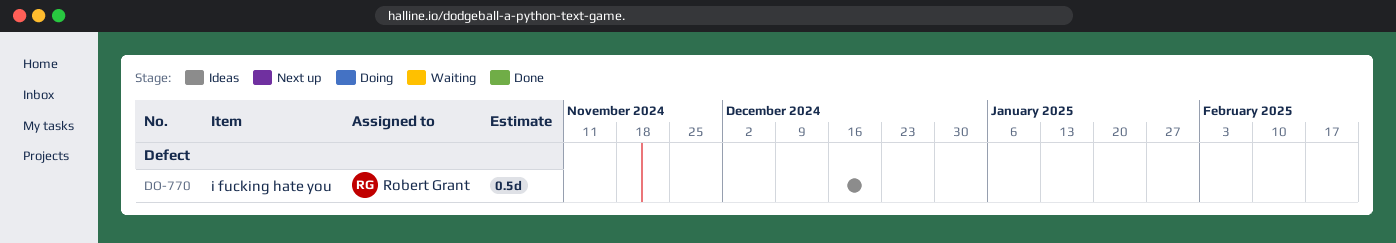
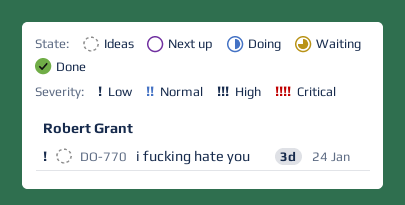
DO-770, estimate: 0.5d -> 3d
DO-770, due: Dec 20 -> Jan 24

